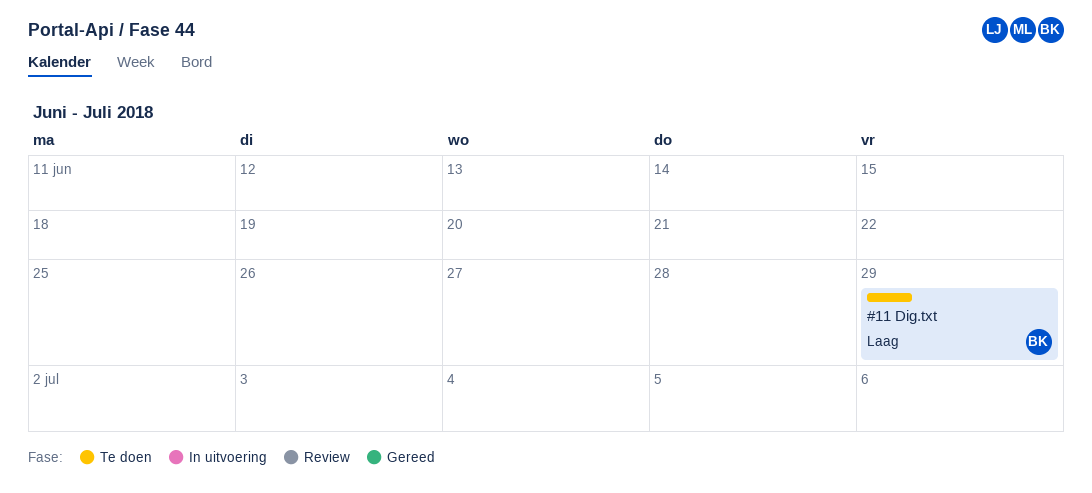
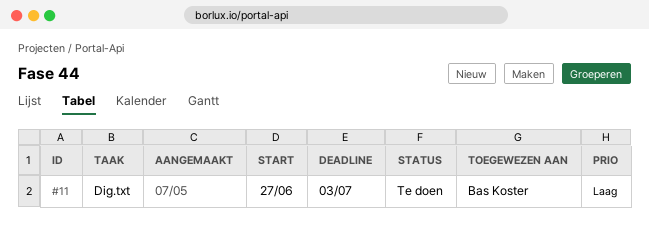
#11, due: Jun 29 -> Jul 3

